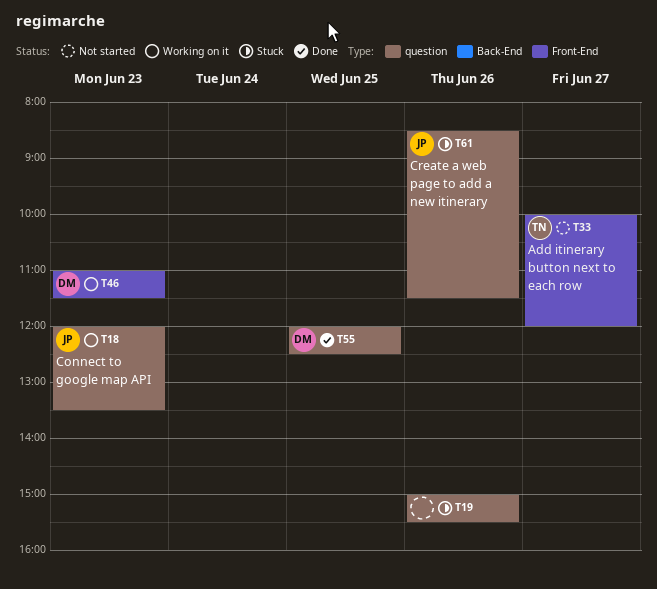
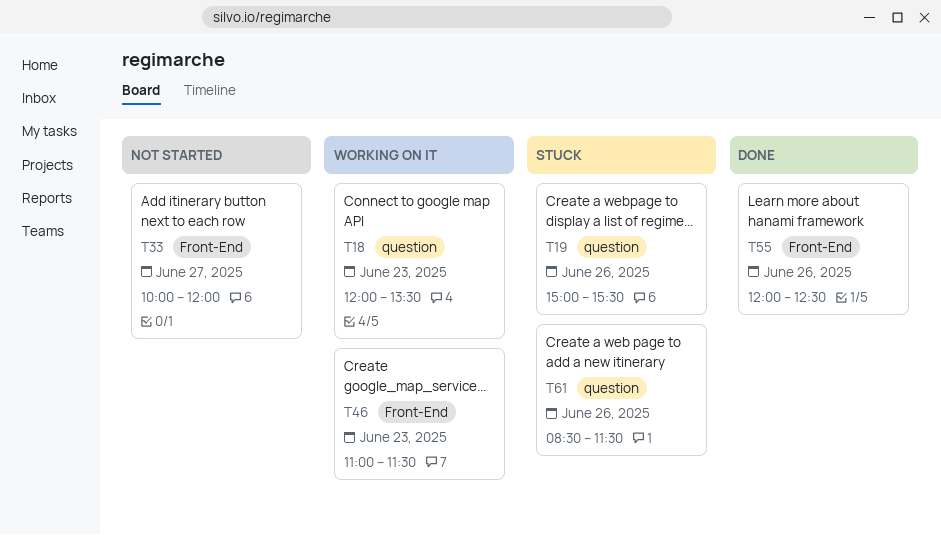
T55, label: question -> Front-End
T55, day: Jun 25 -> Jun 26

